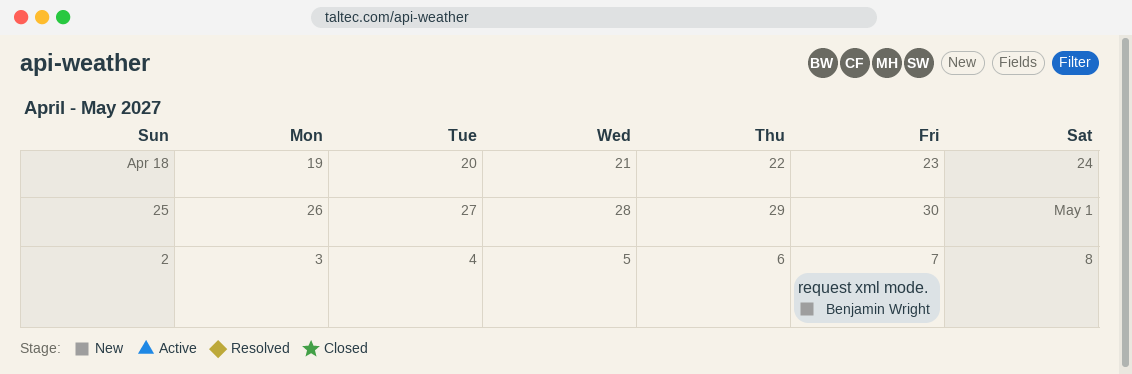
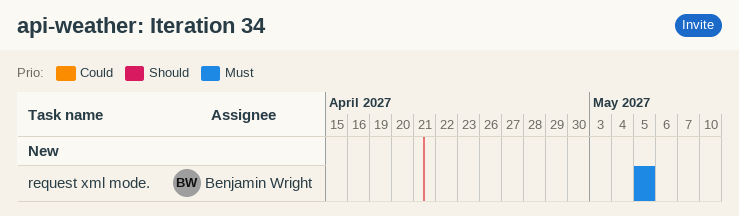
request xml mode., due: May 7 -> May 5

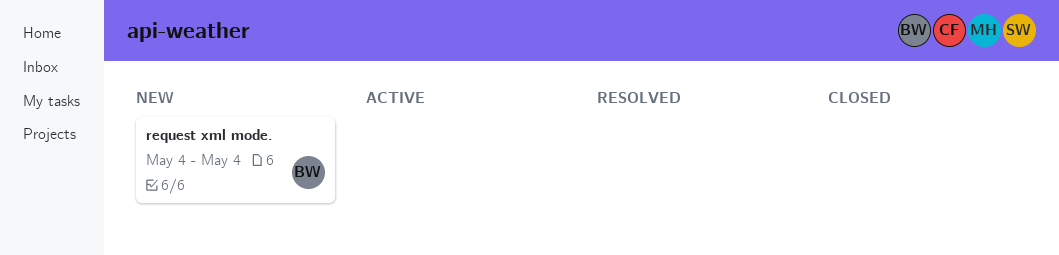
request xml mode., start: May 5 -> May 4
request xml mode., due: May 5 -> May 4

